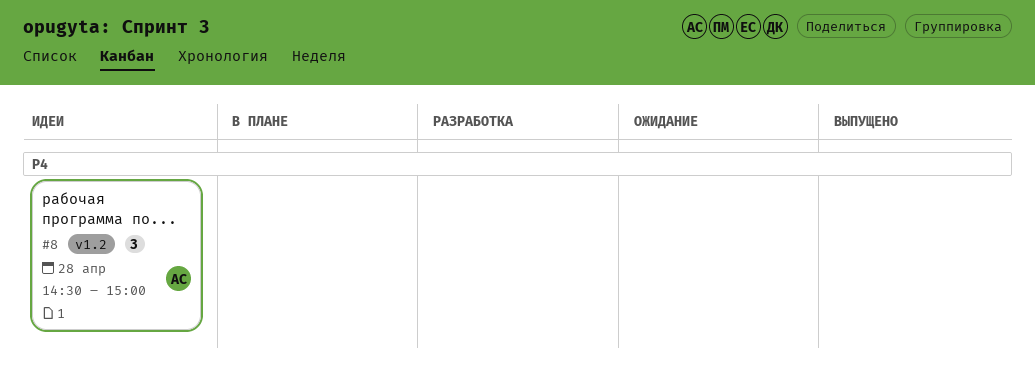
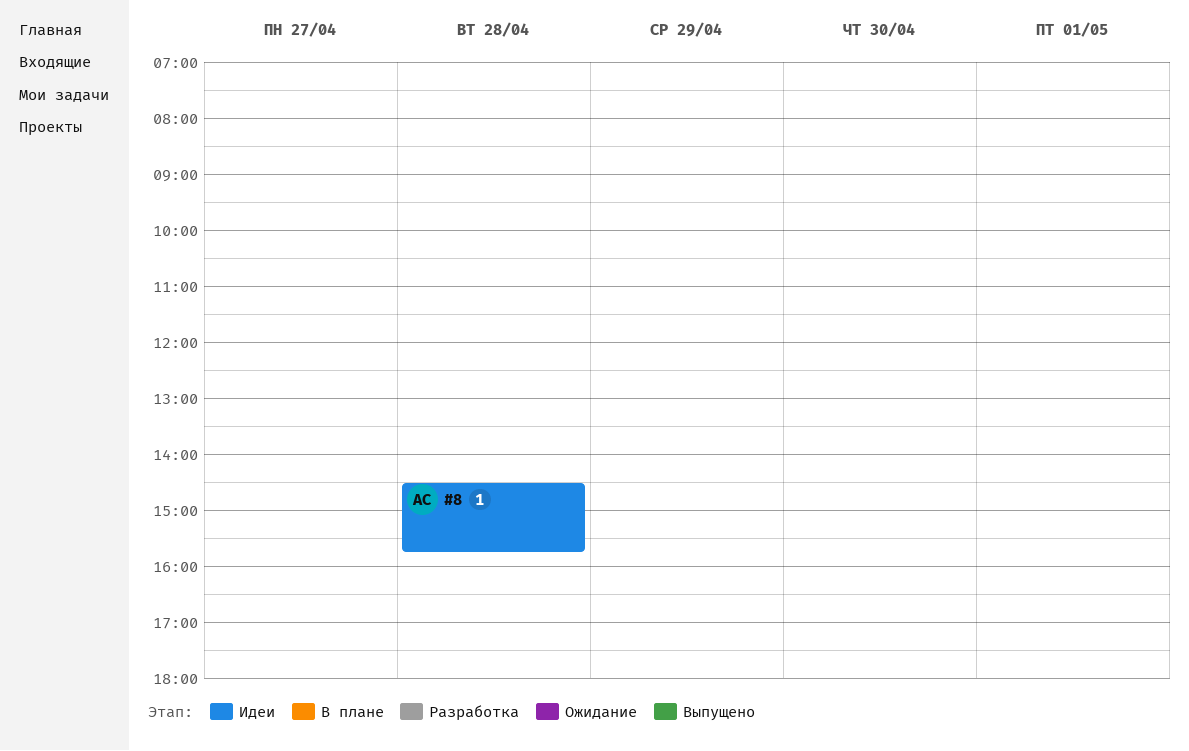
#8, estimate: 3 -> 1
#8, ends: 15:00 -> 15:45

